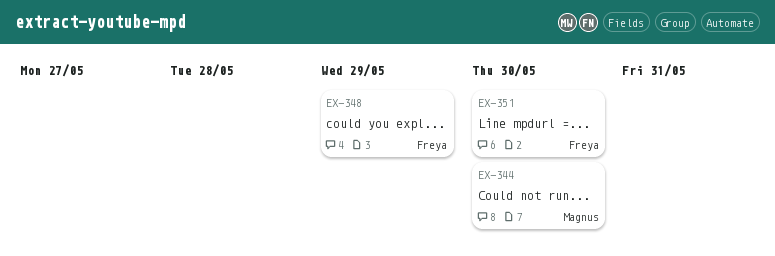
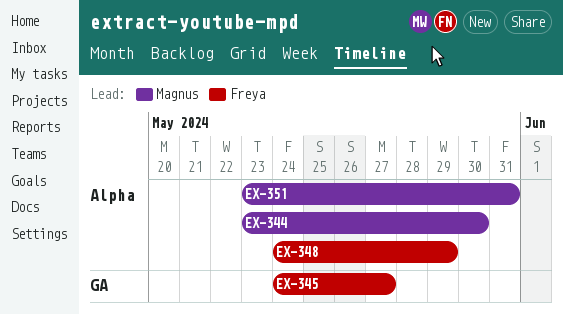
EX-345: none -> present
EX-351, owner: Freya -> Magnus
EX-351, due: May 30 -> May 31

